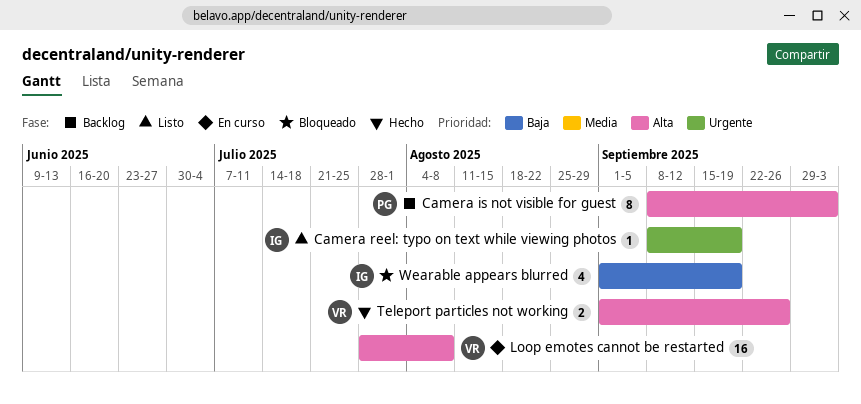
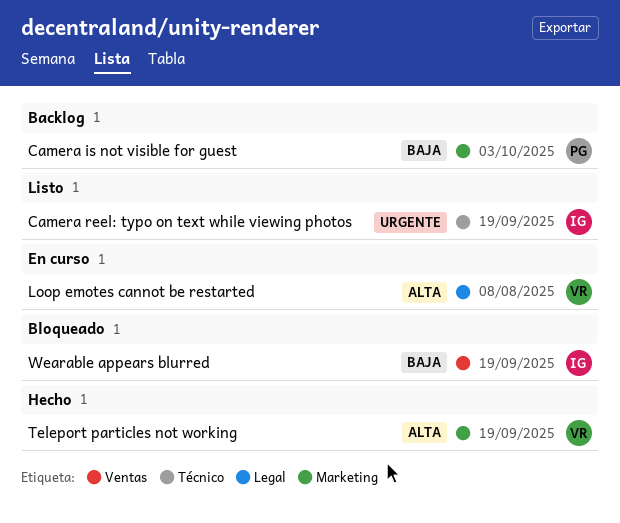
Camera is not visible for guest, priority: Alta -> Baja
Teleport particles not working, due: Sep 26 -> Sep 19

